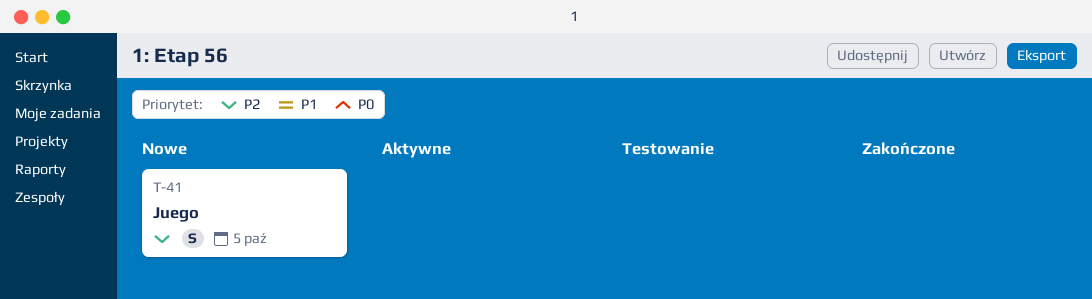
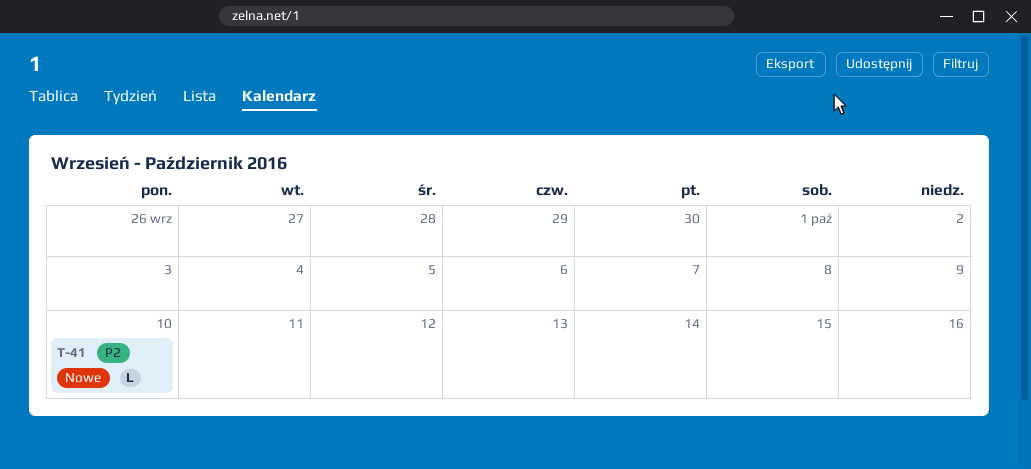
T-41, estimate: S -> L
T-41, due: Oct 5 -> Oct 10

